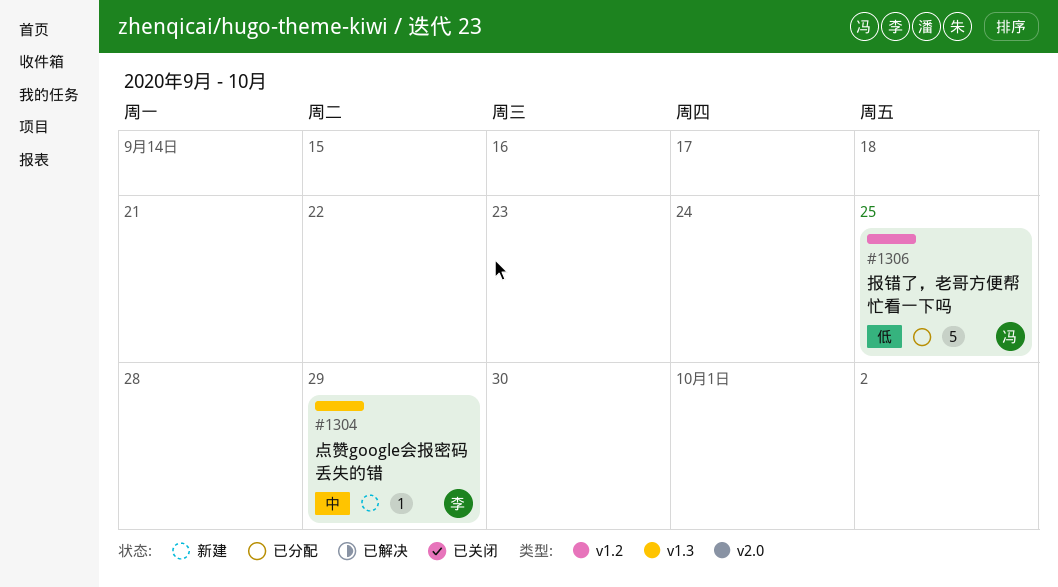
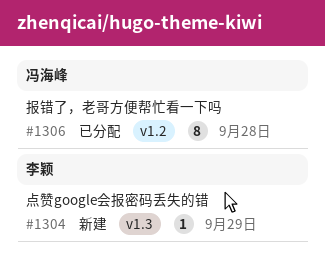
#1306, estimate: 5 -> 8
#1306, due: Sep 25 -> Sep 28

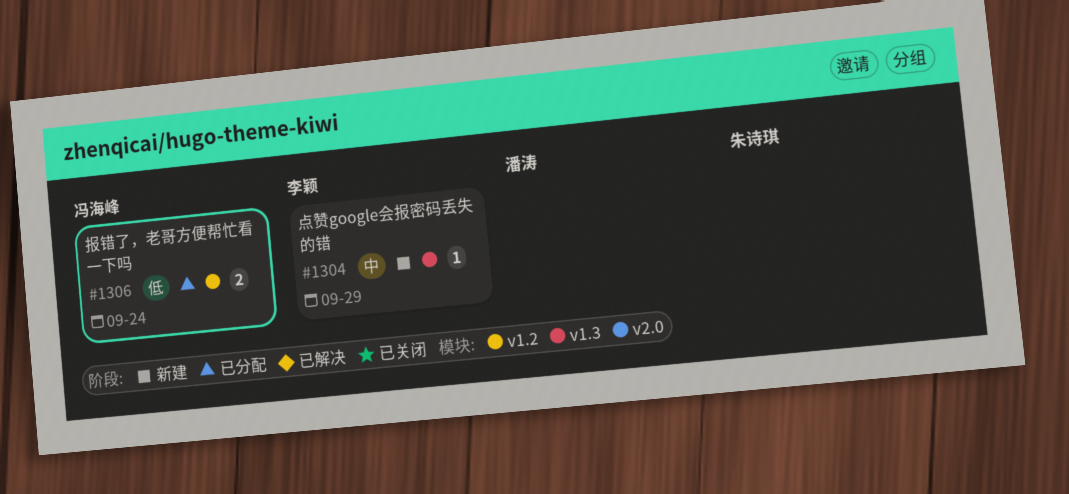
#1306, estimate: 8 -> 2
#1306, due: Sep 28 -> Sep 24

